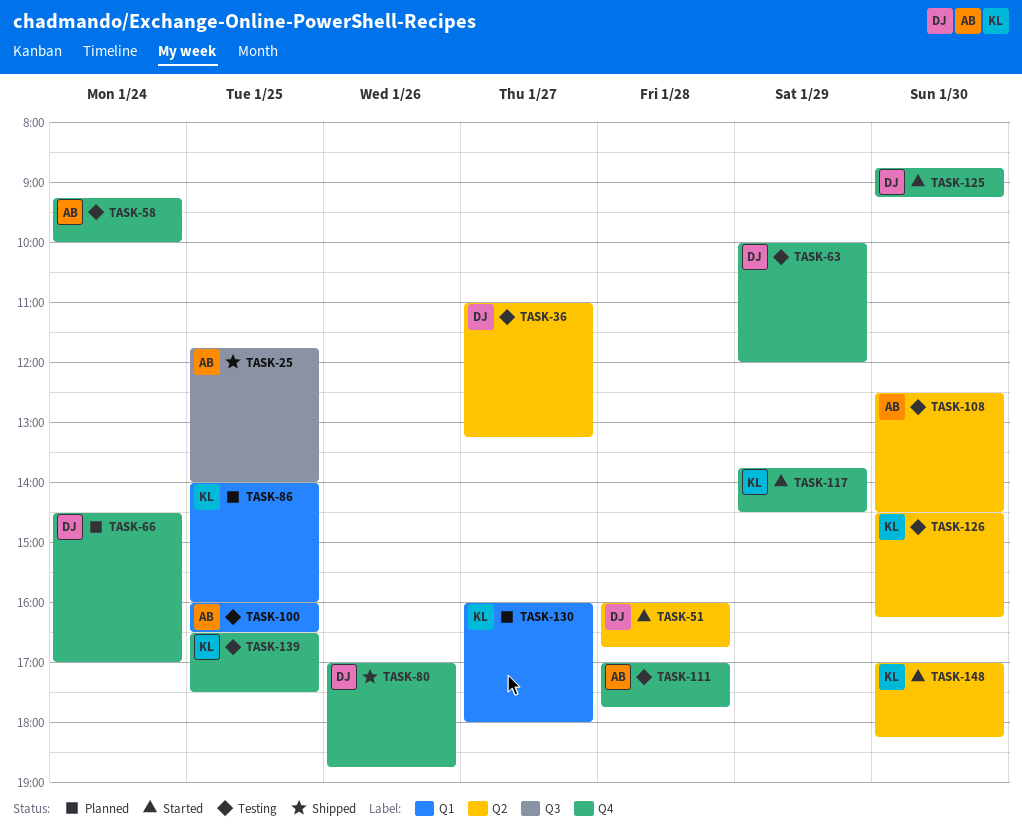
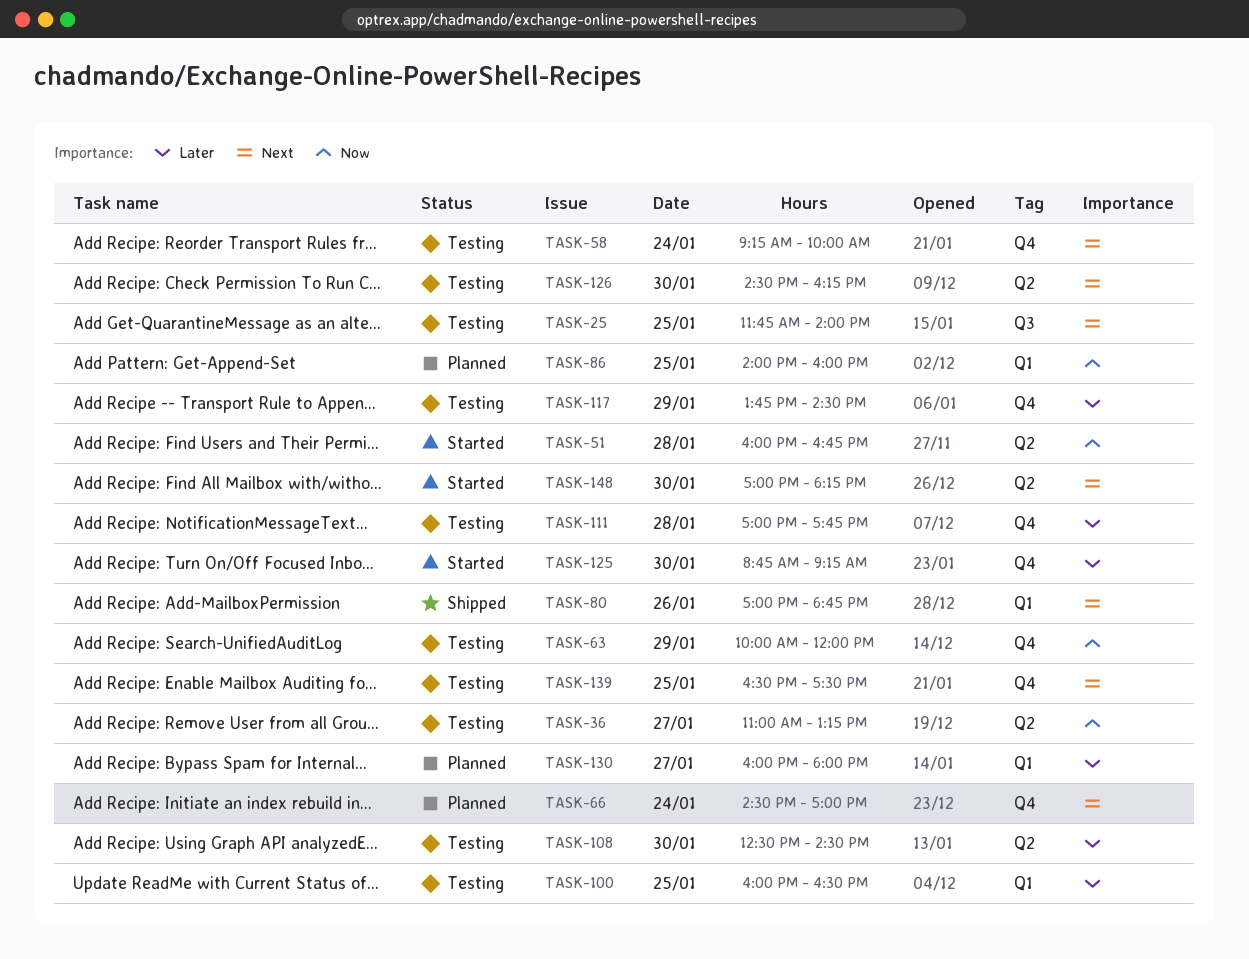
TASK-25, status: Shipped -> Testing
TASK-80, label: Q4 -> Q1
TASK-117, status: Started -> Testing

